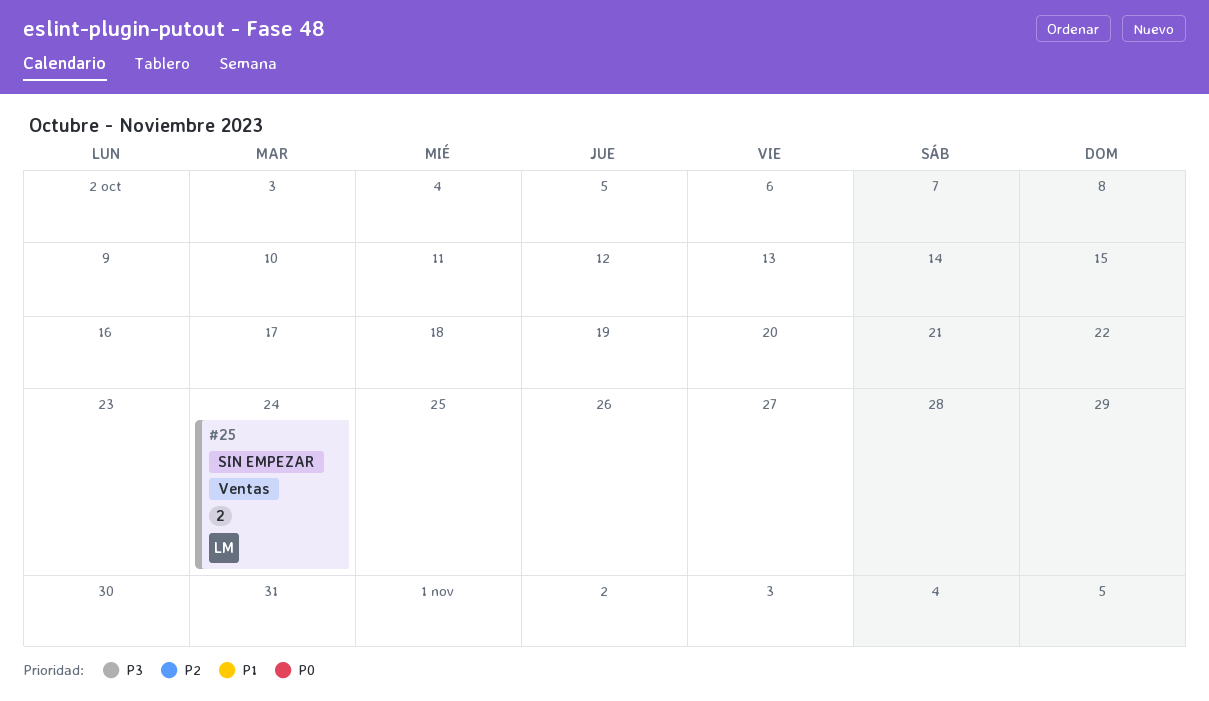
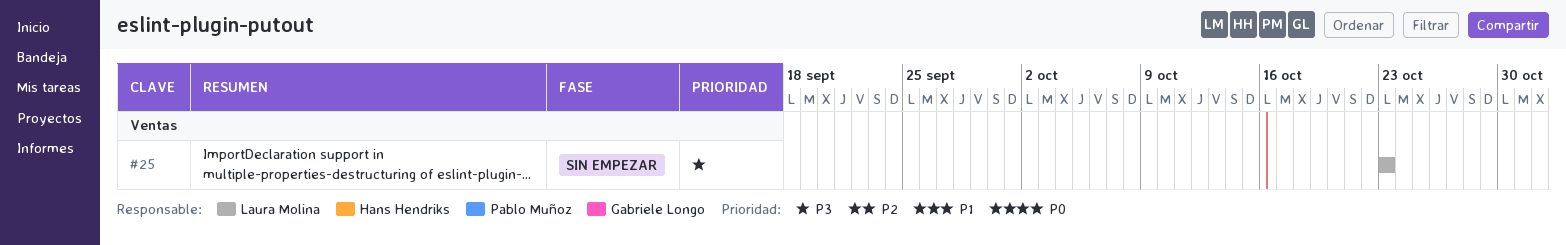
#25, due: Oct 24 -> Oct 23

